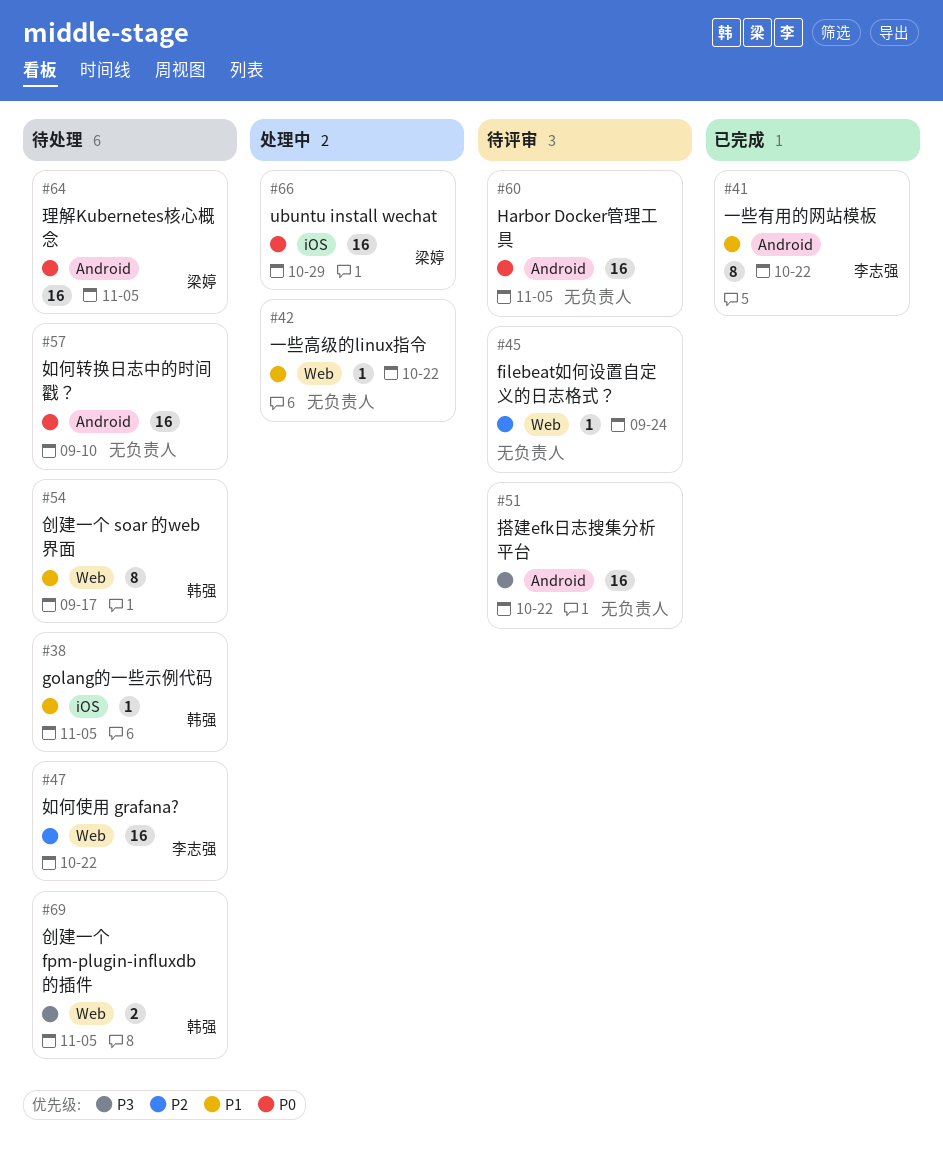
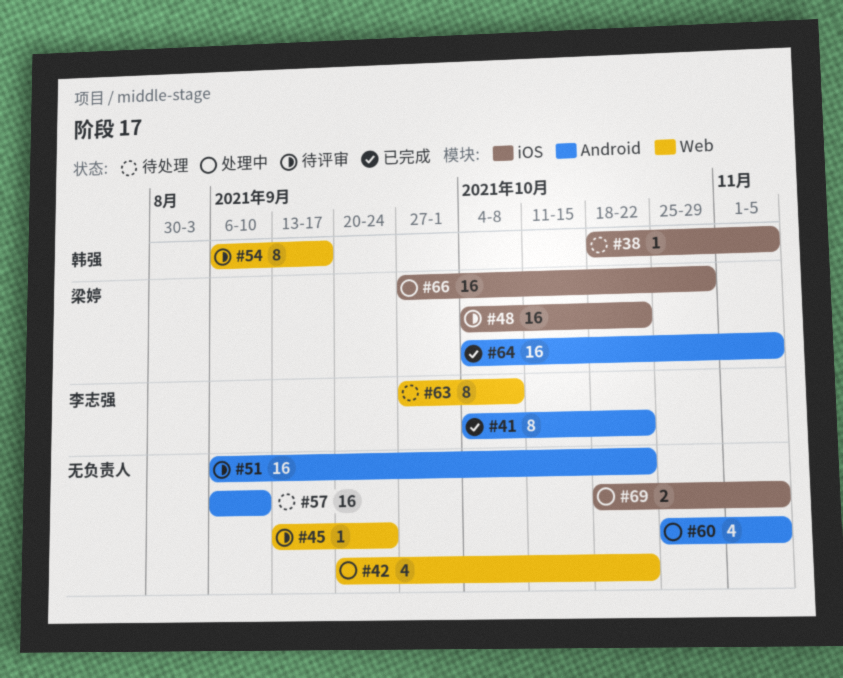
#42, estimate: 1 -> 4
#47: present -> none
#48: none -> present
#54, status: 待处理 -> 待评审
#60, status: 待评审 -> 处理中
#60, estimate: 16 -> 4
#63: none -> present
#64, status: 待处理 -> 已完成
#69, status: 待处理 -> 处理中
#69, owner: 韩强 -> none
#69, label: Web -> iOS

